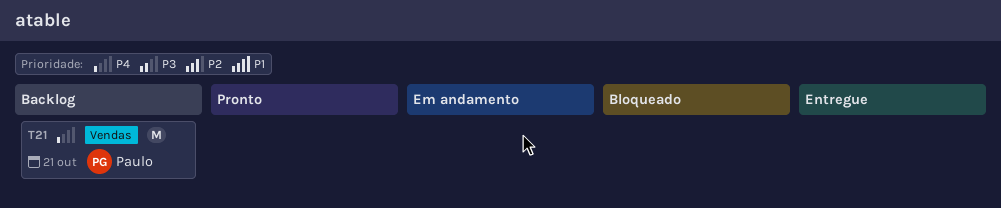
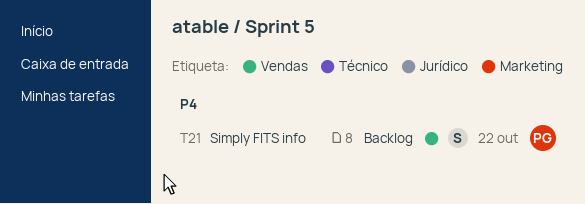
T21, estimate: M -> S
T21, due: Oct 21 -> Oct 22

